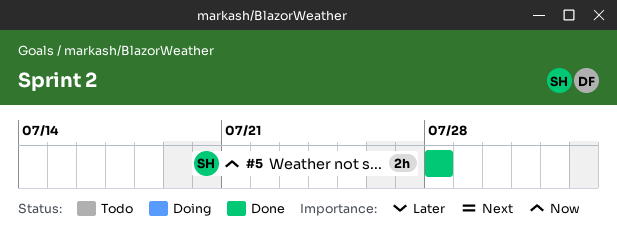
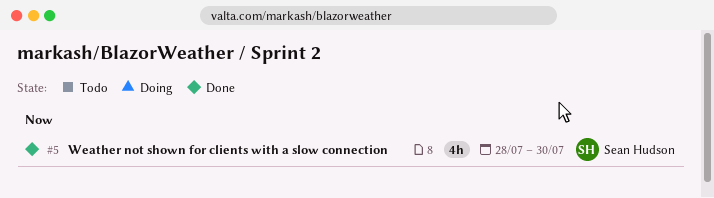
#5, estimate: 2h -> 4h
#5, due: Jul 28 -> Jul 30

